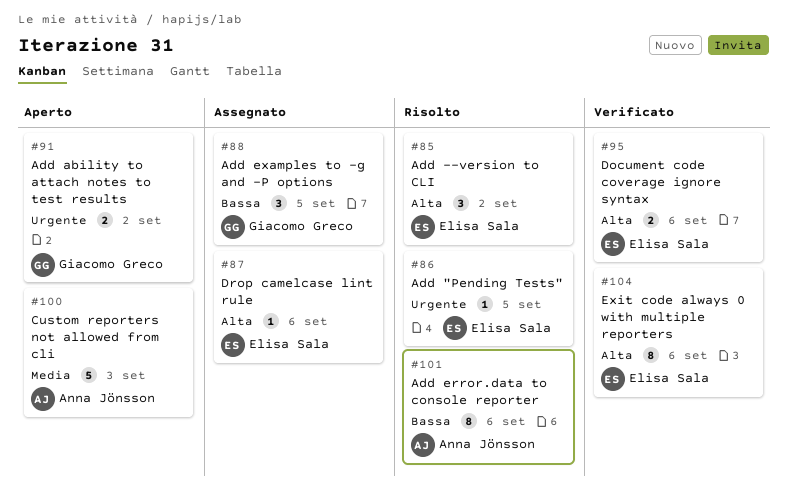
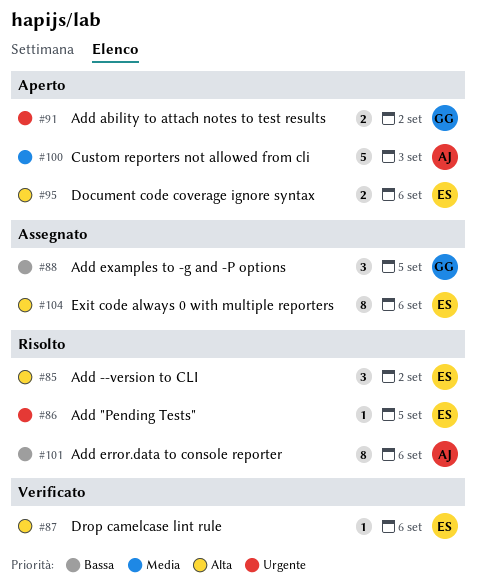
#87, status: Assegnato -> Verificato
#95, status: Verificato -> Aperto
#104, status: Verificato -> Assegnato

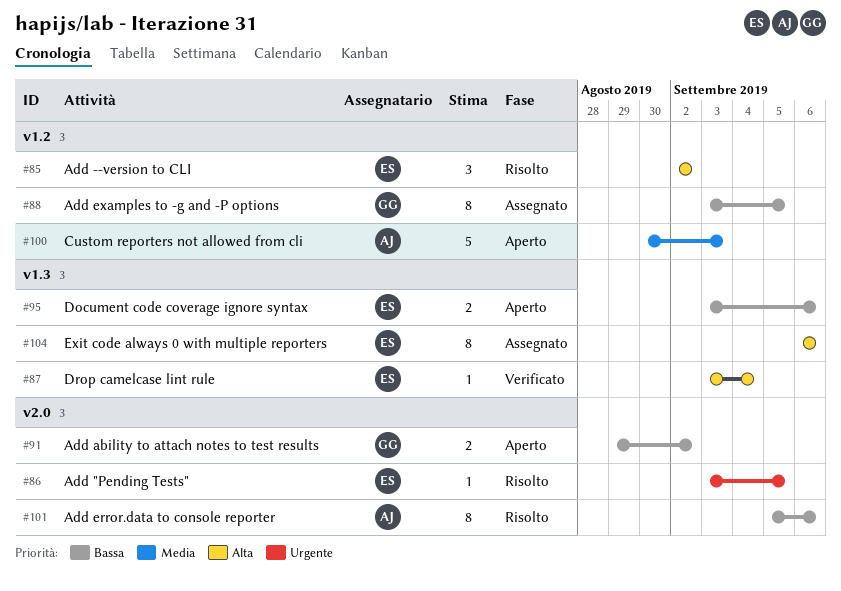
#87, due: Sep 6 -> Sep 4
#88, estimate: 3 -> 8
#91, priority: Urgente -> Bassa
#95, priority: Alta -> Bassa

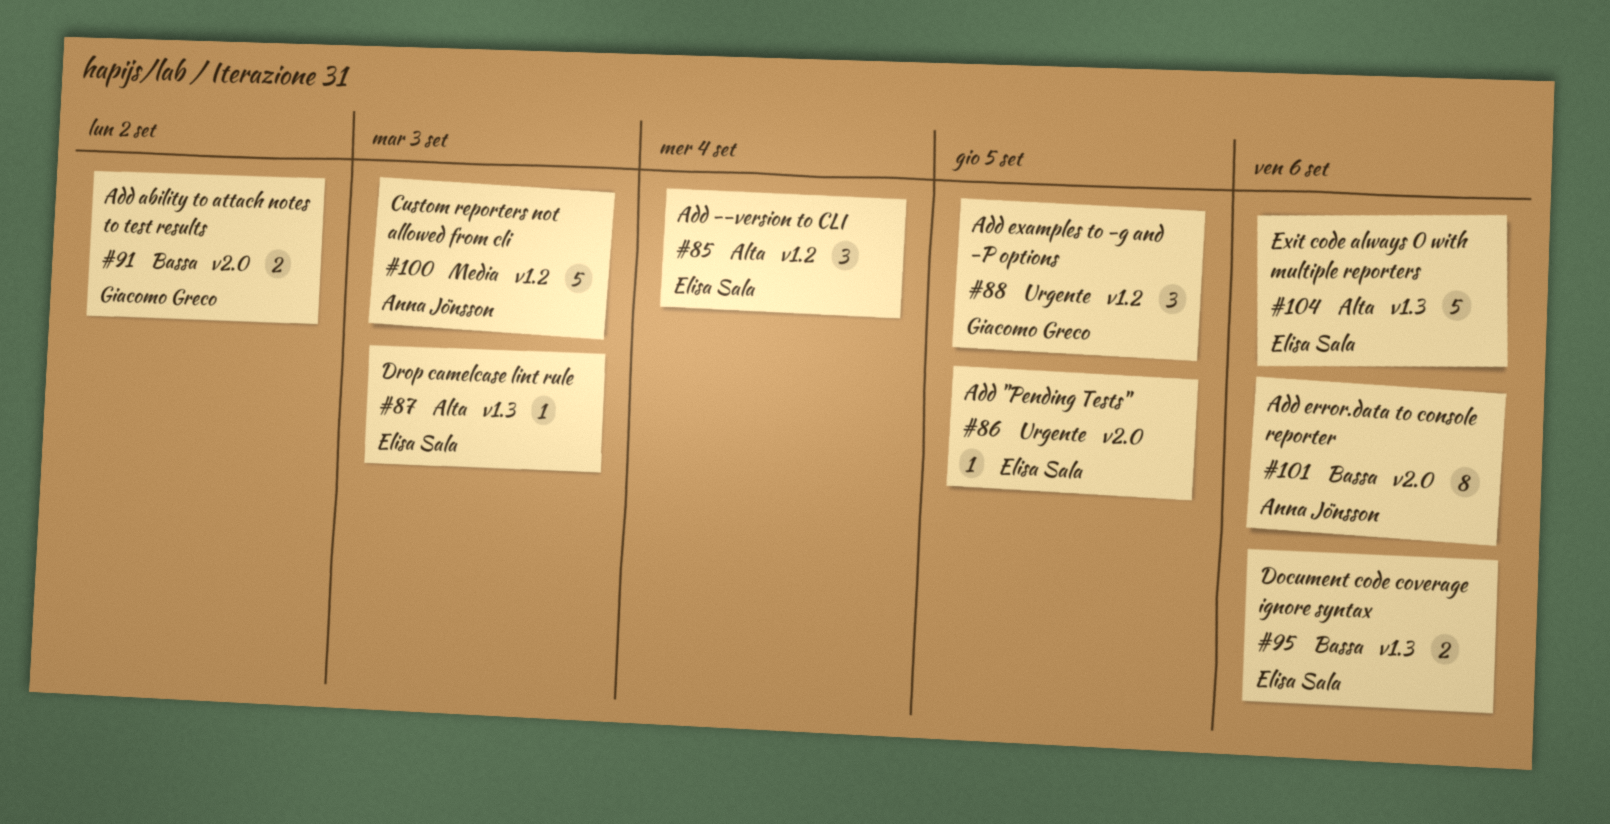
#85, due: Sep 2 -> Sep 4
#87, due: Sep 4 -> Sep 3
#88, priority: Bassa -> Urgente
#88, estimate: 8 -> 3
#104, estimate: 8 -> 5

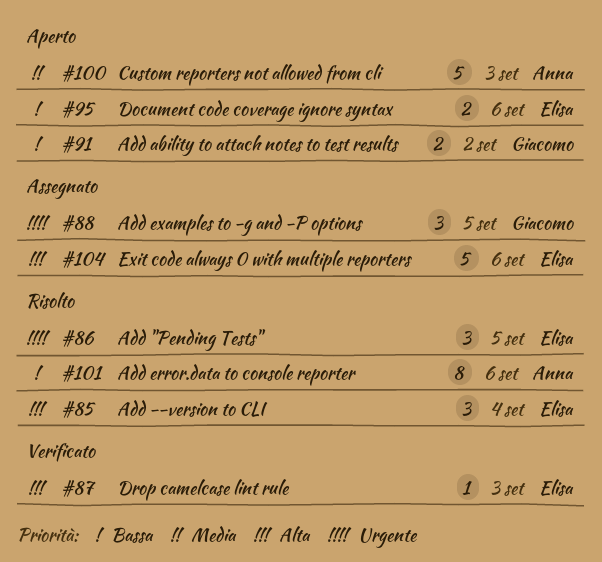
#86, estimate: 1 -> 3

